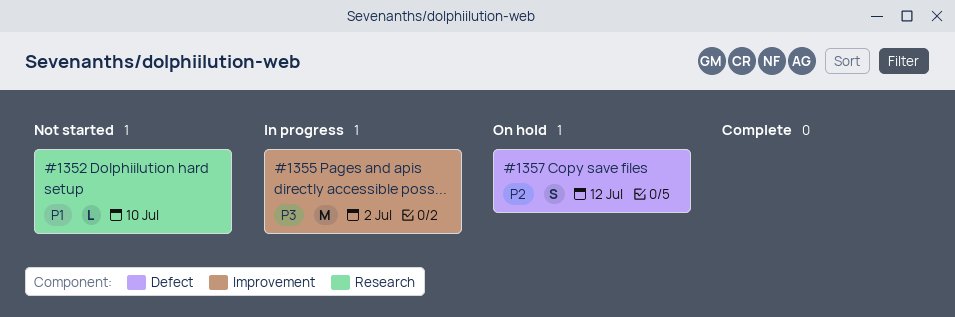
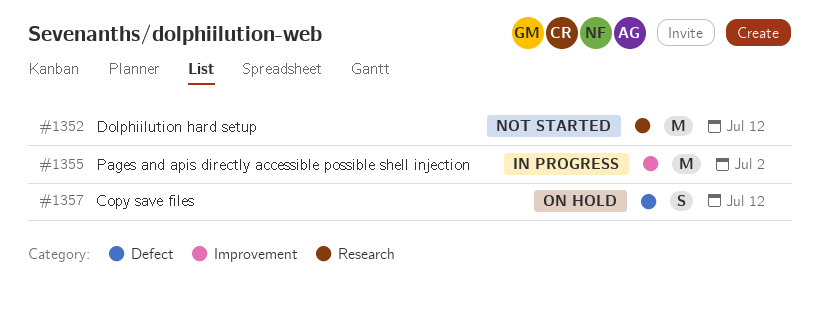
#1352, estimate: L -> M
#1352, due: Jul 10 -> Jul 12

